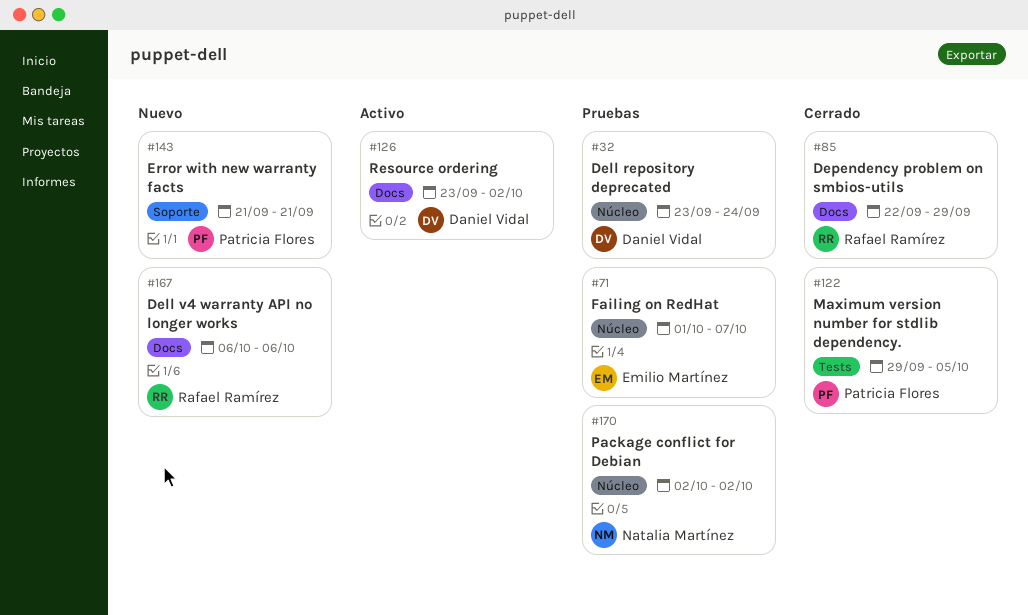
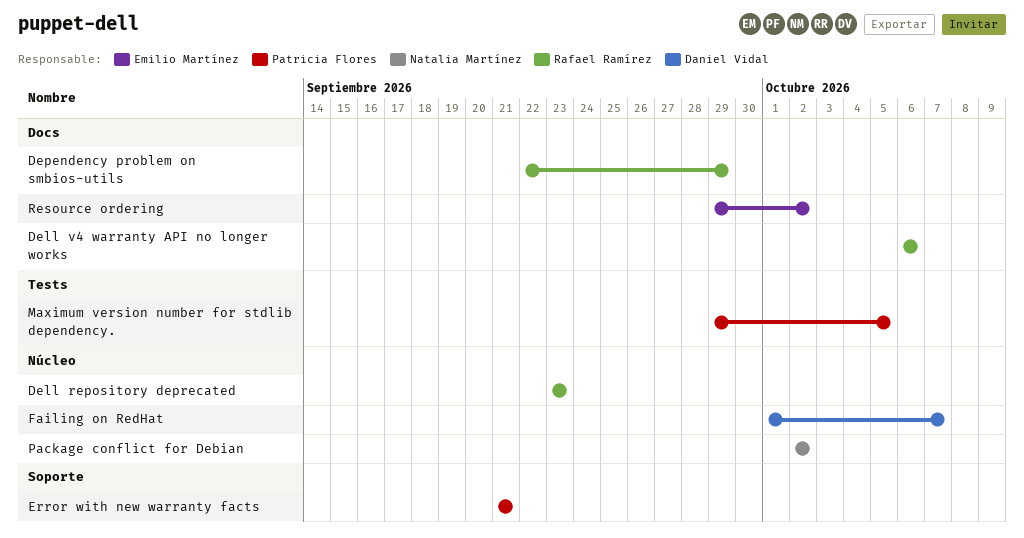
Dell repository deprecated, owner: Daniel Vidal -> Rafael Ramírez
Dell repository deprecated, due: Sep 24 -> Sep 23
Failing on RedHat, owner: Emilio Martínez -> Daniel Vidal
Resource ordering, owner: Daniel Vidal -> Emilio Martínez
Resource ordering, start: Sep 23 -> Sep 29

